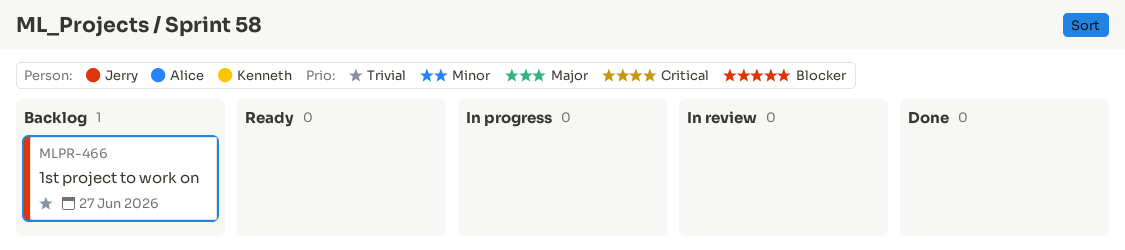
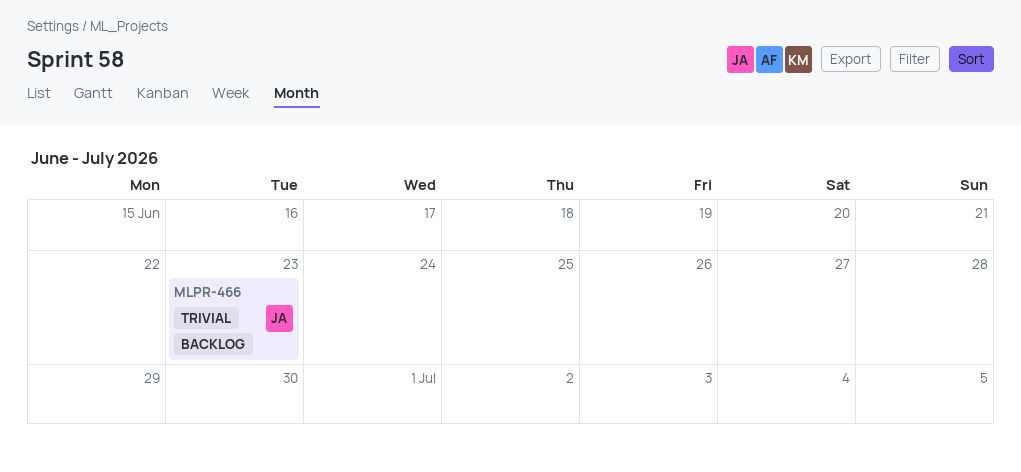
MLPR-466, due: Jun 27 -> Jun 23

